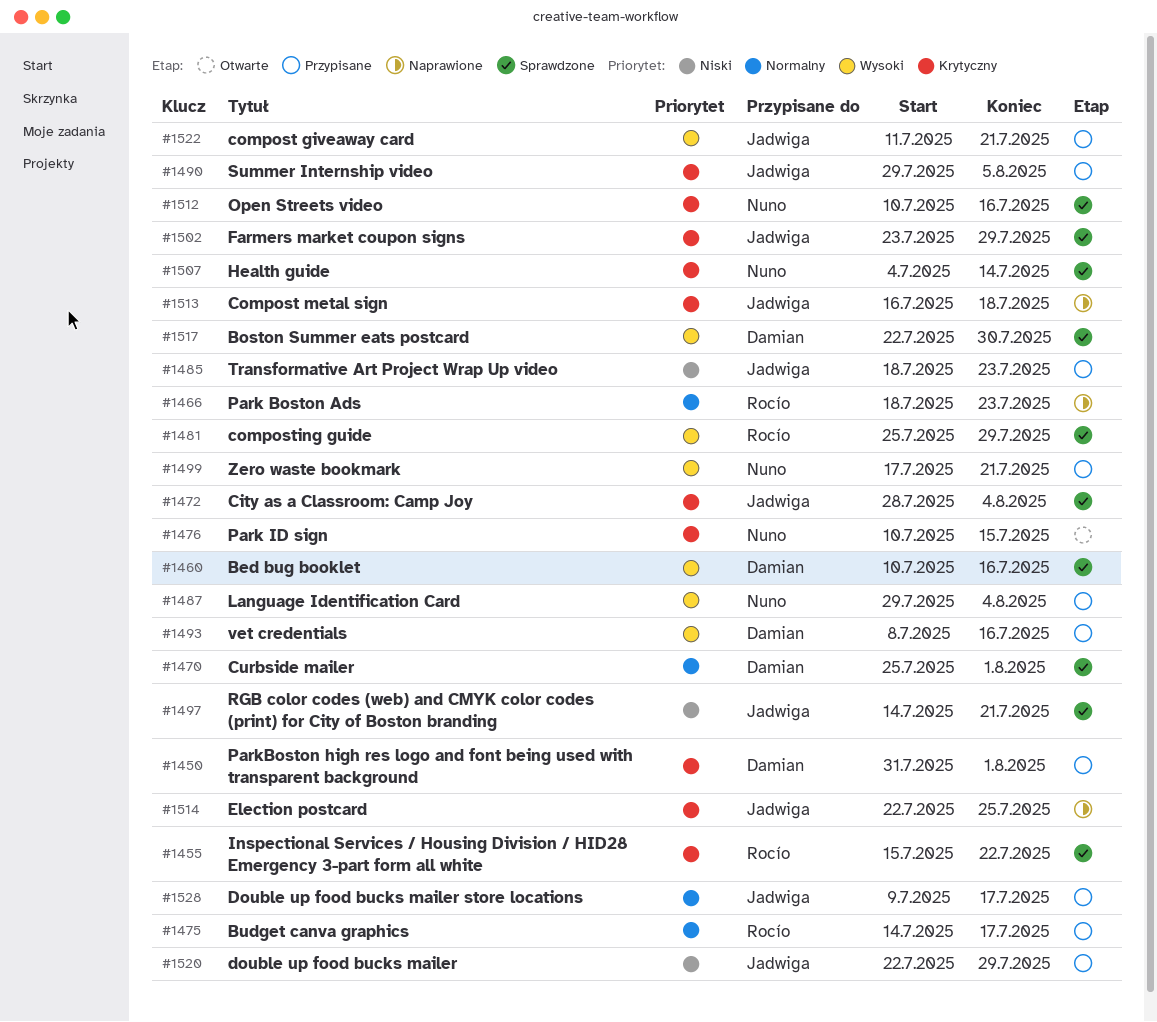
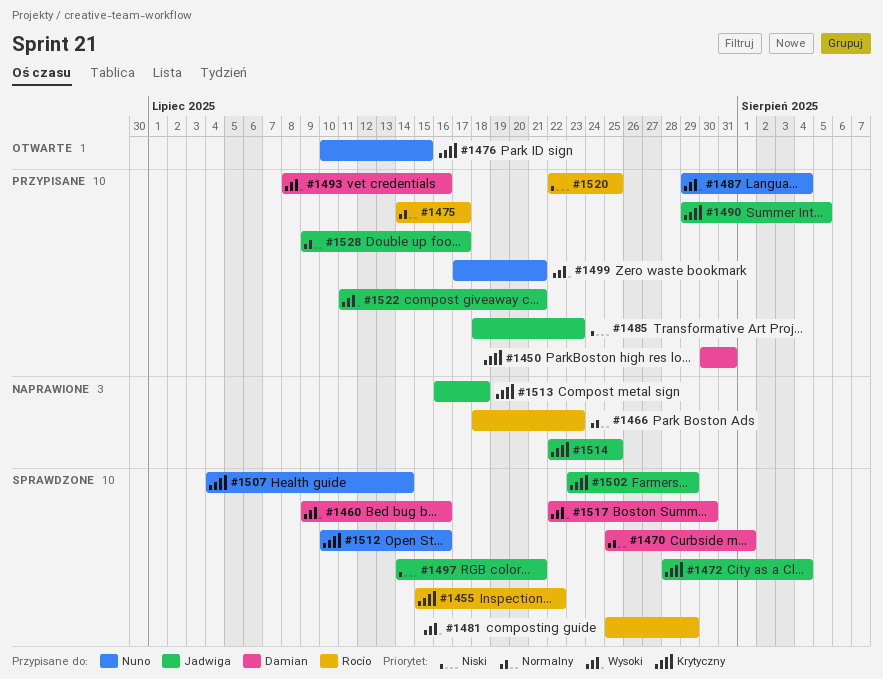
#1450, start: Jul 31 -> Jul 30
#1450, due: Aug 1 -> Jul 31
#1460, start: Jul 10 -> Jul 9
#1520, owner: Jadwiga -> Rocío
#1520, due: Jul 29 -> Jul 25

